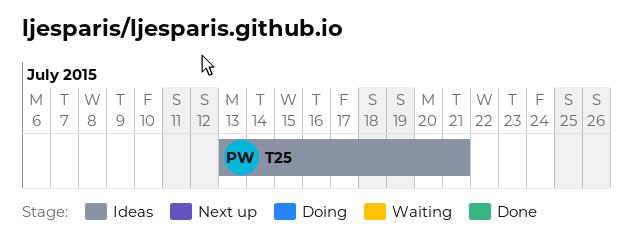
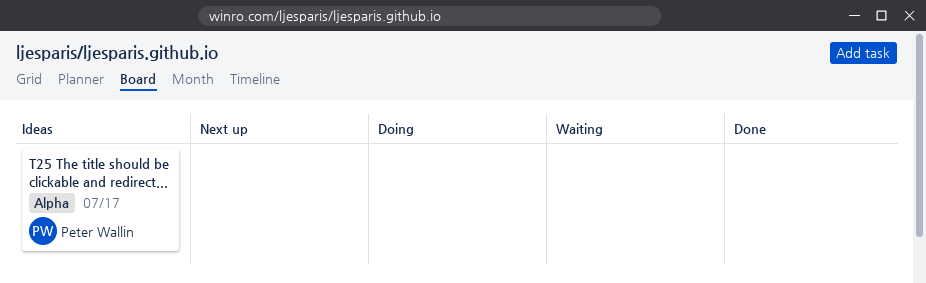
T25, due: Jul 21 -> Jul 17

